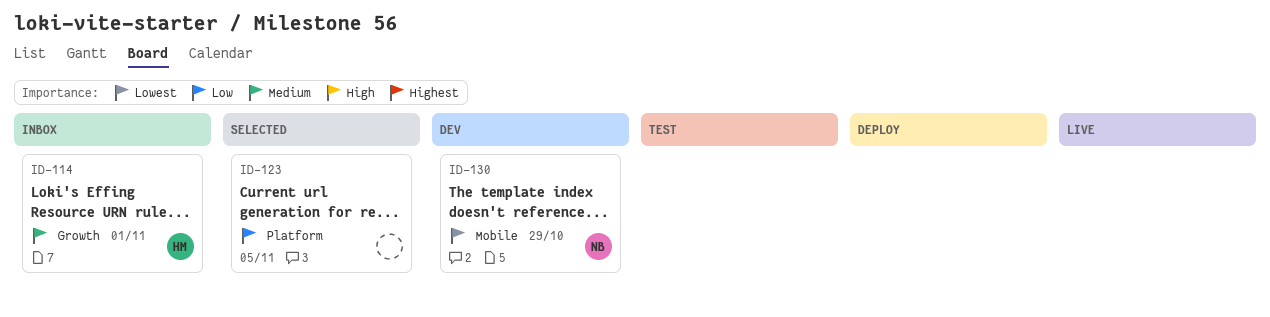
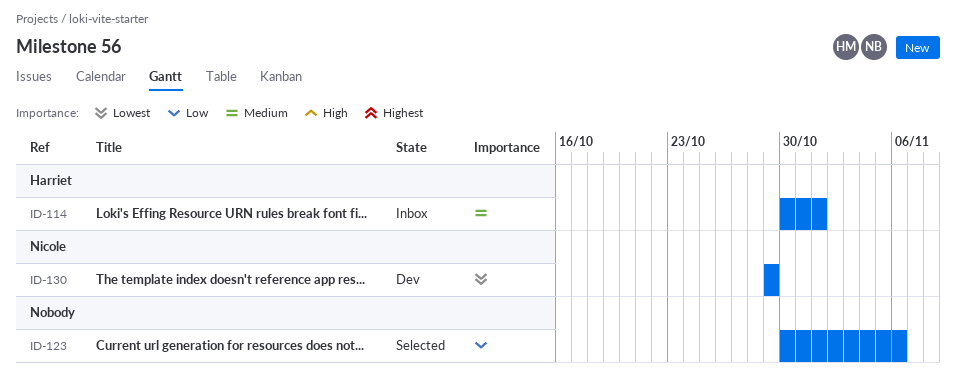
ID-123, due: Nov 5 -> Nov 6

